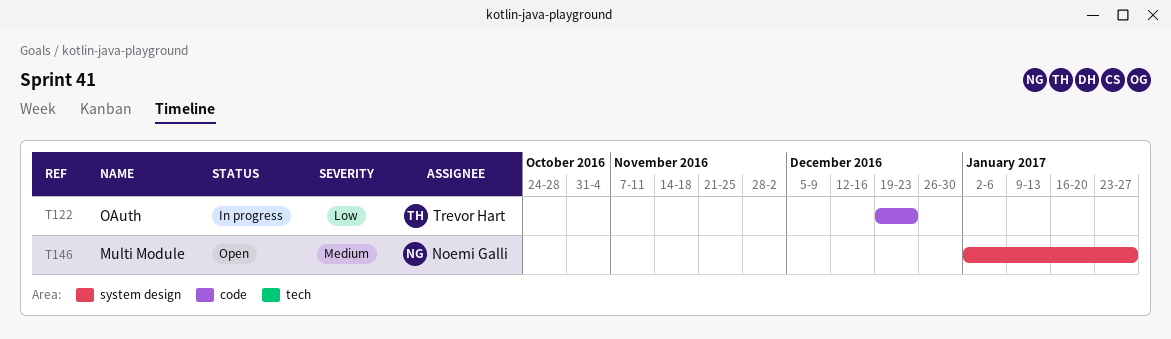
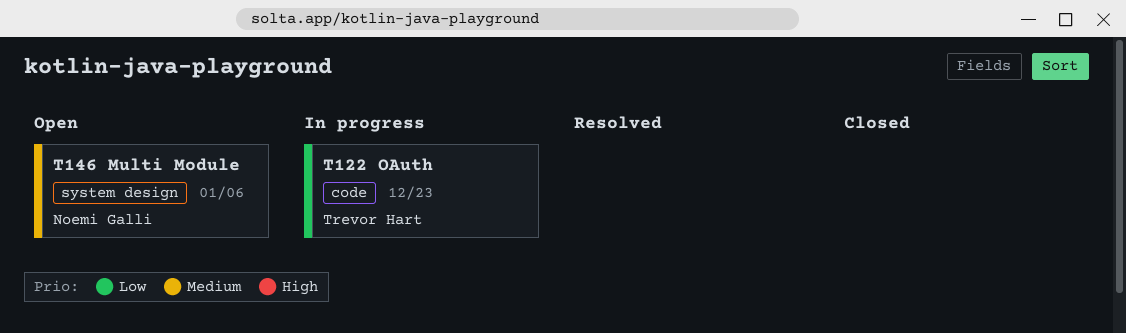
T146, due: Jan 27 -> Jan 6

